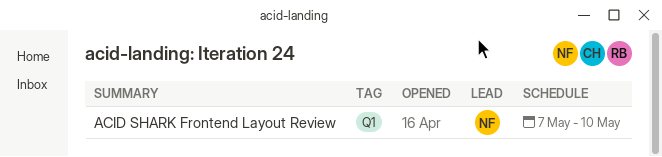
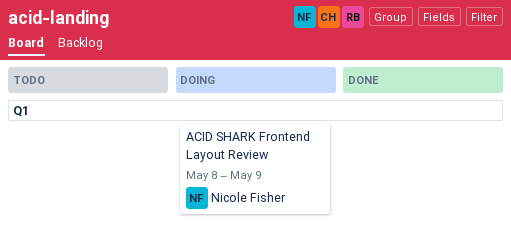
ACID SHARK Frontend Layout Review, start: May 7 -> May 8
ACID SHARK Frontend Layout Review, due: May 10 -> May 9

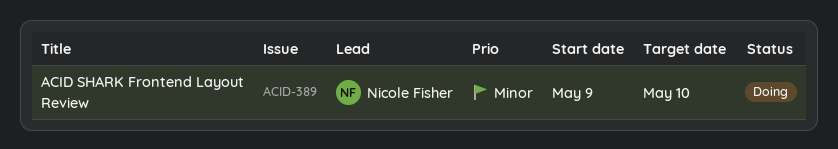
ACID SHARK Frontend Layout Review, start: May 8 -> May 9
ACID SHARK Frontend Layout Review, due: May 9 -> May 10

